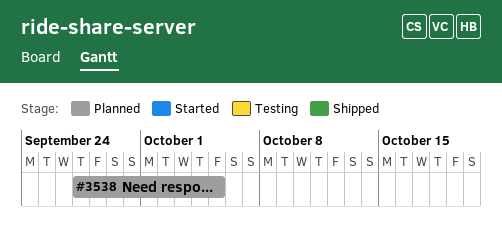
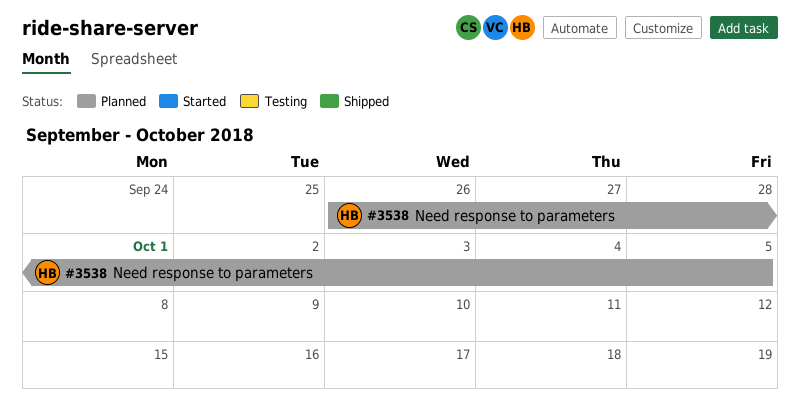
#3538, start: Sep 27 -> Sep 26

